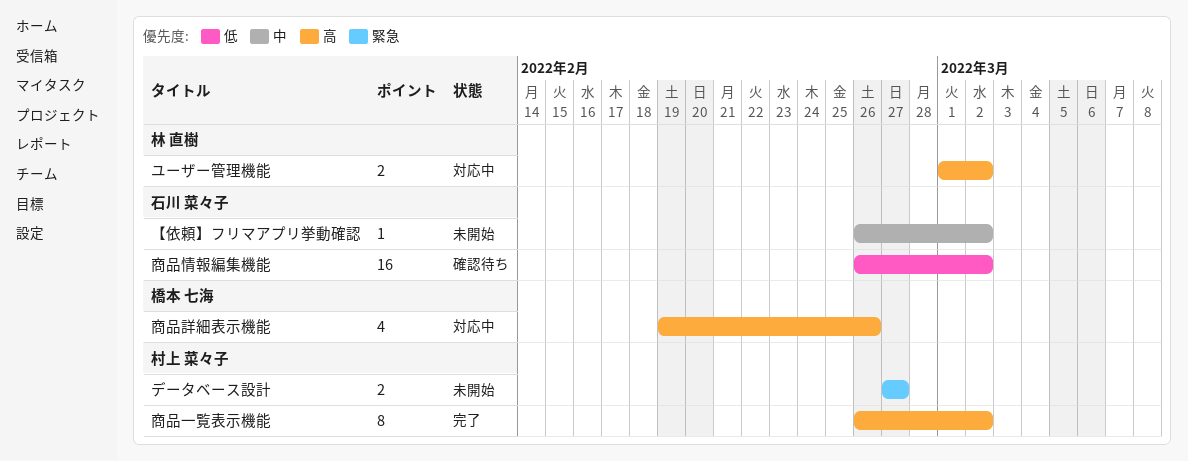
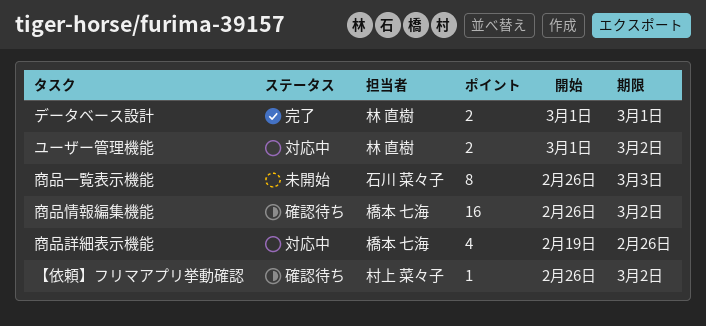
【依頼】フリマアプリ挙動確認, status: 未開始 -> 確認待ち
【依頼】フリマアプリ挙動確認, owner: 石川 菜々子 -> 村上 菜々子
データベース設計, status: 未開始 -> 完了
データベース設計, owner: 村上 菜々子 -> 林 直樹
データベース設計, start: Feb 27 -> Mar 1
データベース設計, due: Feb 27 -> Mar 1
商品一覧表示機能, status: 完了 -> 未開始
商品一覧表示機能, owner: 村上 菜々子 -> 石川 菜々子
商品一覧表示機能, due: Mar 2 -> Mar 3
商品情報編集機能, owner: 石川 菜々子 -> 橋本 七海

